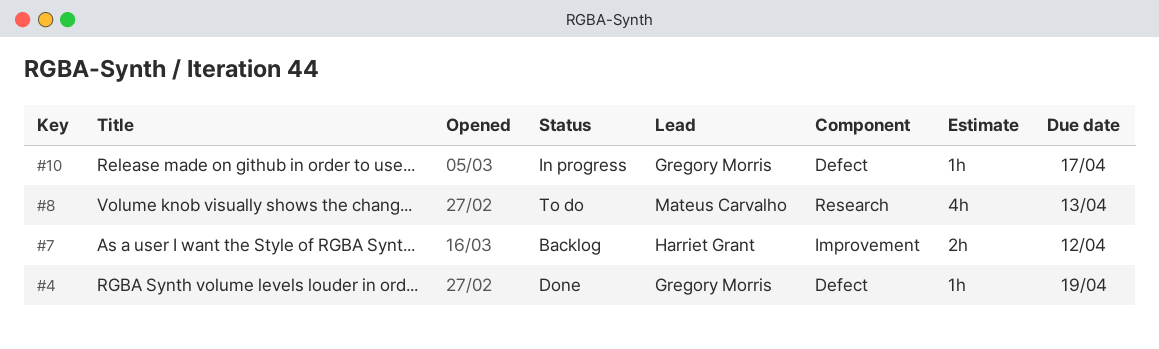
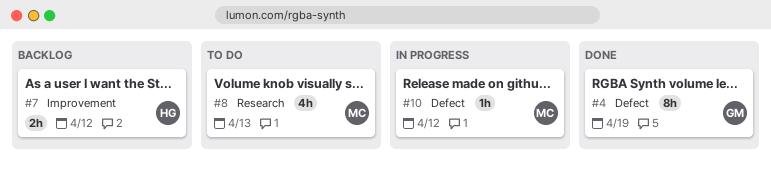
#4, estimate: 1h -> 8h
#10, owner: Gregory Morris -> Mateus Carvalho
#10, due: Apr 17 -> Apr 12

